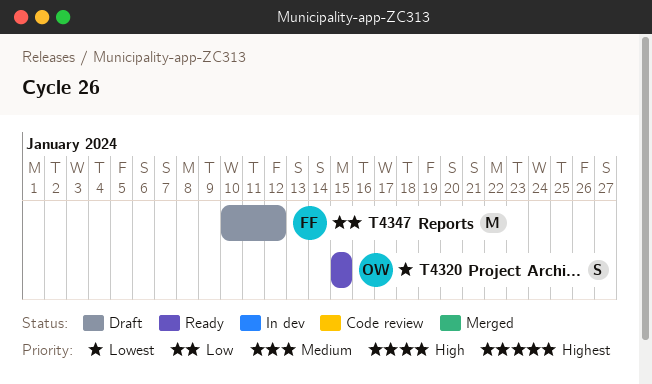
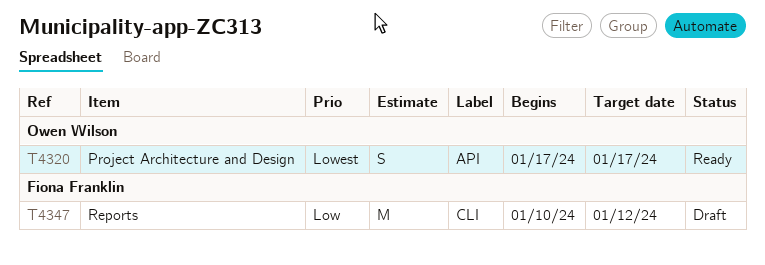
T4320, start: Jan 15 -> Jan 17
T4320, due: Jan 15 -> Jan 17

